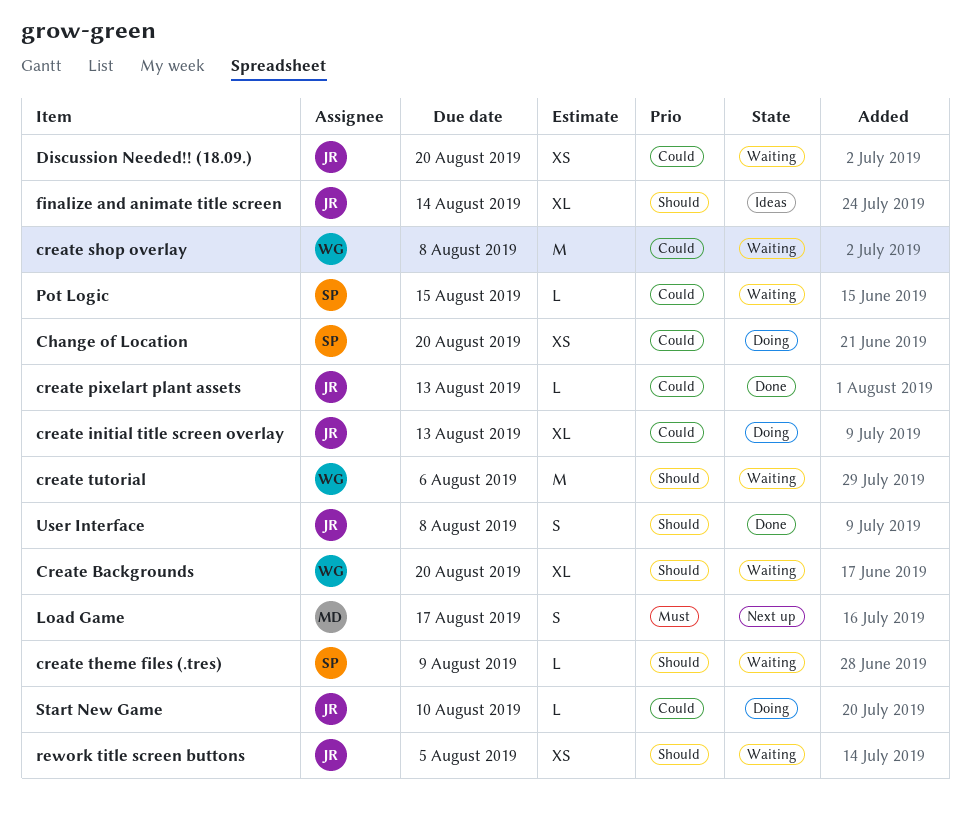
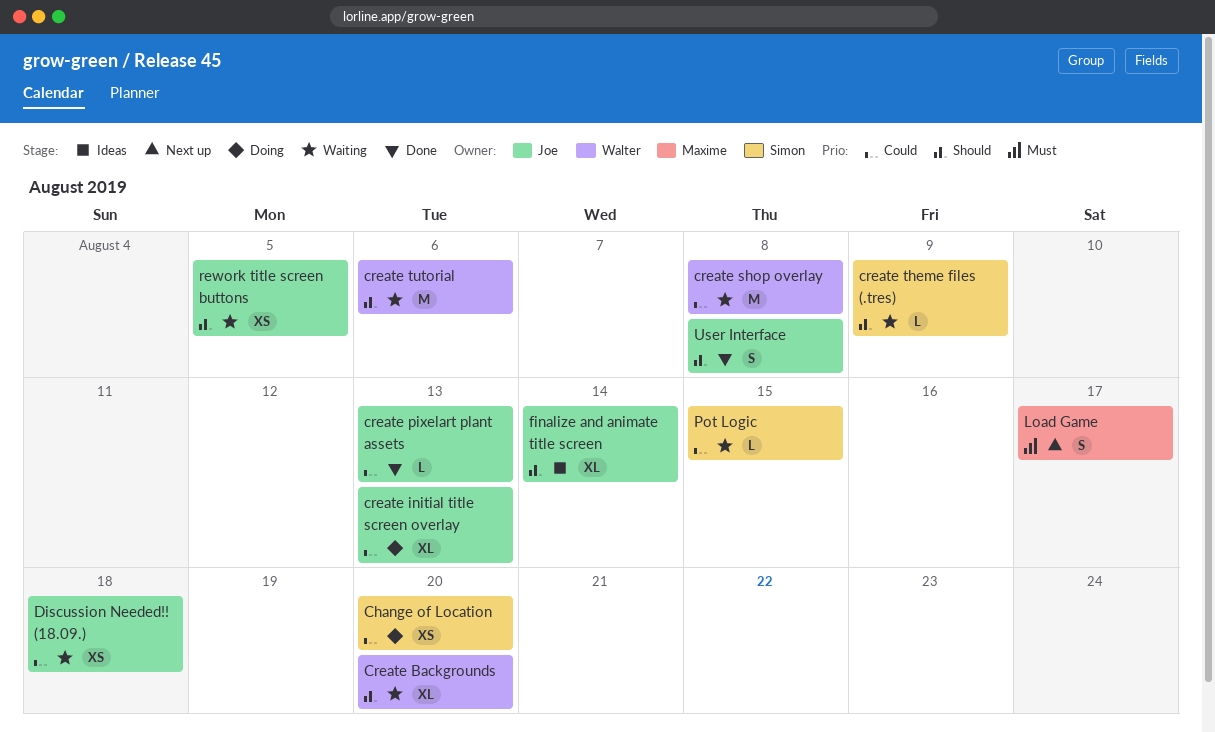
Discussion Needed!! (18.09.), due: Aug 20 -> Aug 18
Start New Game: present -> none

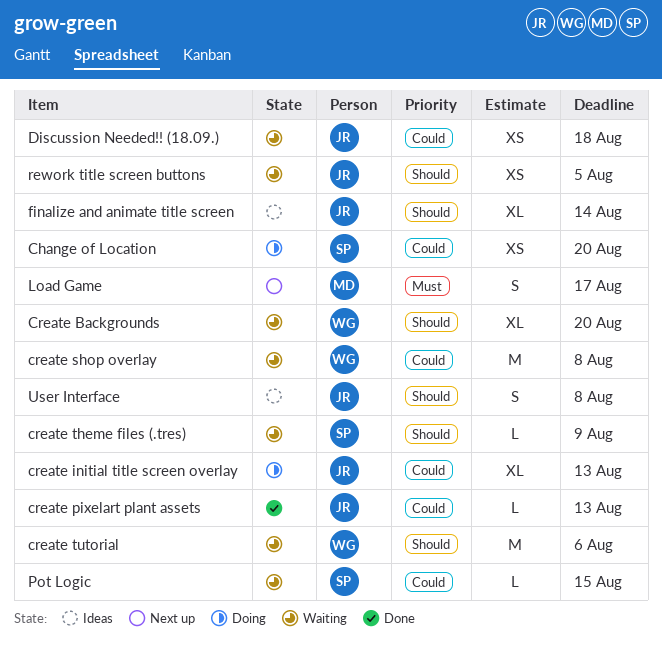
User Interface, status: Done -> Ideas

